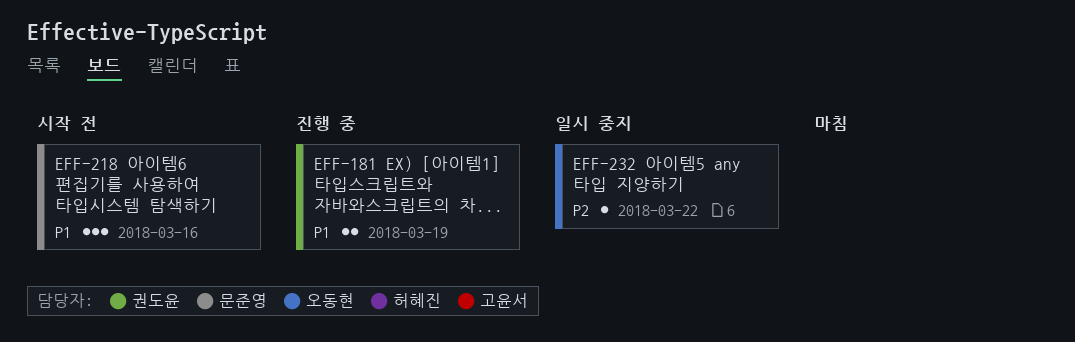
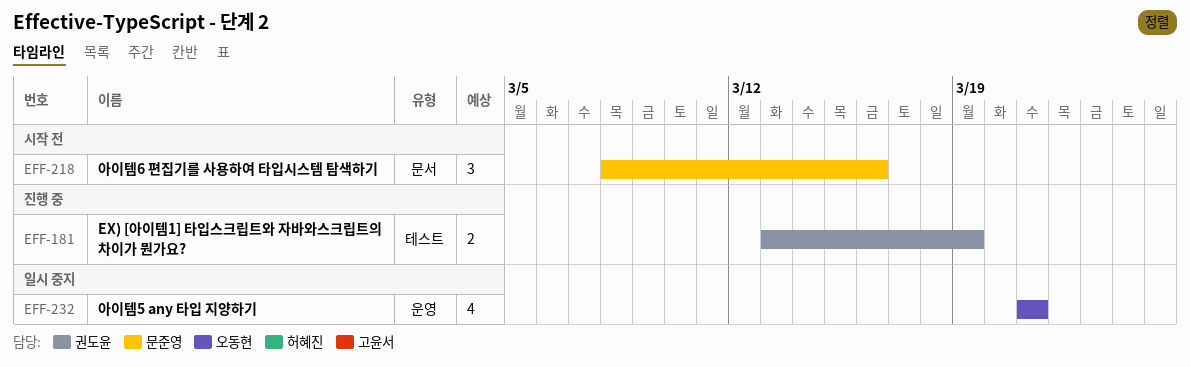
EFF-232, estimate: 1 -> 4
EFF-232, due: Mar 22 -> Mar 21

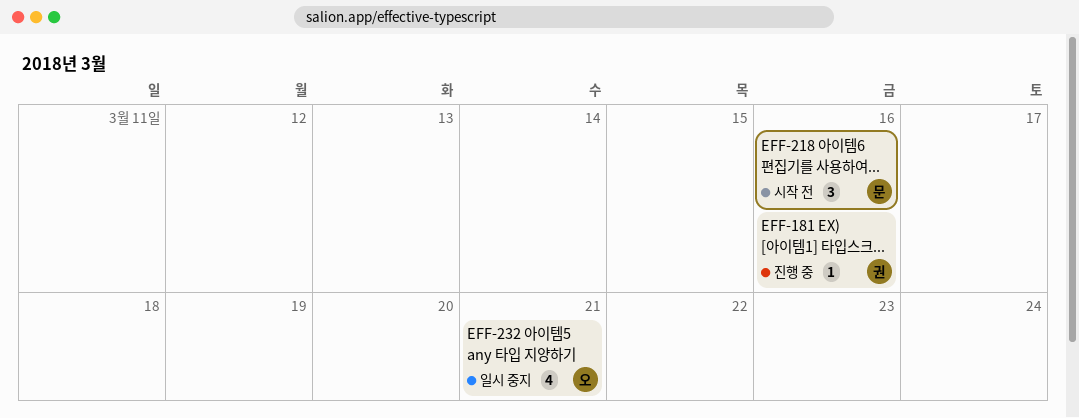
EFF-181, estimate: 2 -> 1
EFF-181, due: Mar 19 -> Mar 16

